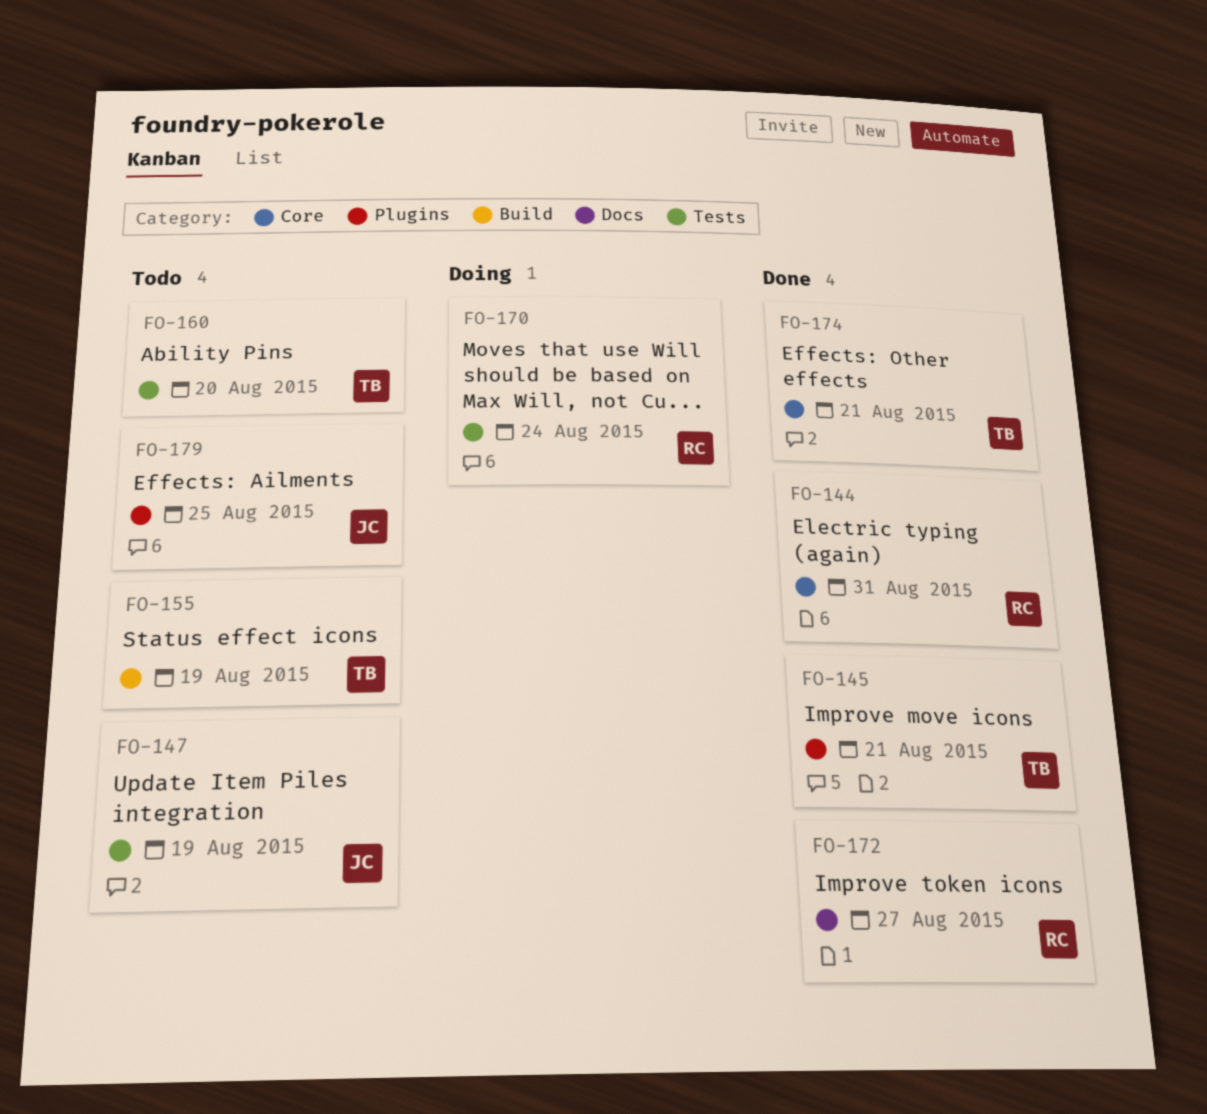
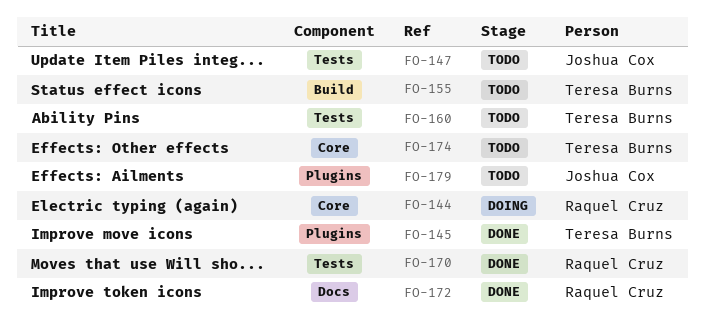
FO-144, status: Done -> Doing
FO-170, status: Doing -> Done
FO-174, status: Done -> Todo

